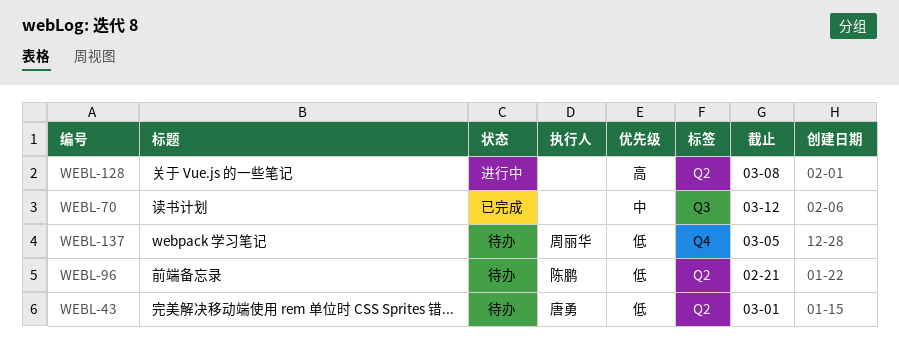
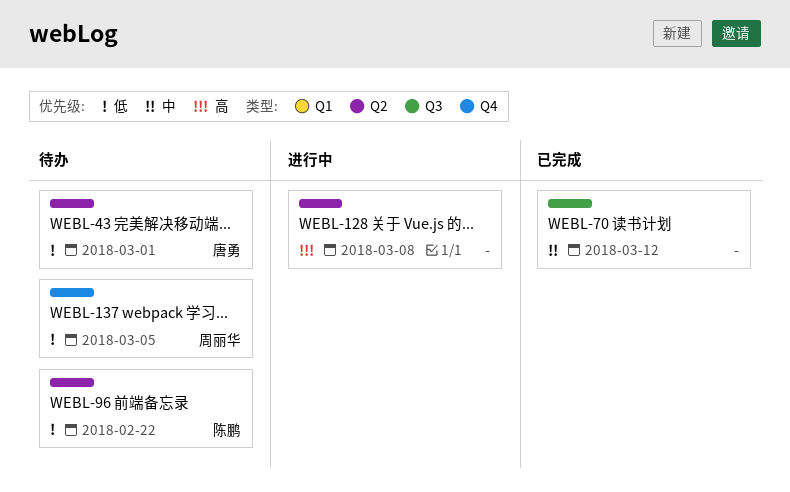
WEBL-96, due: Feb 21 -> Feb 22

